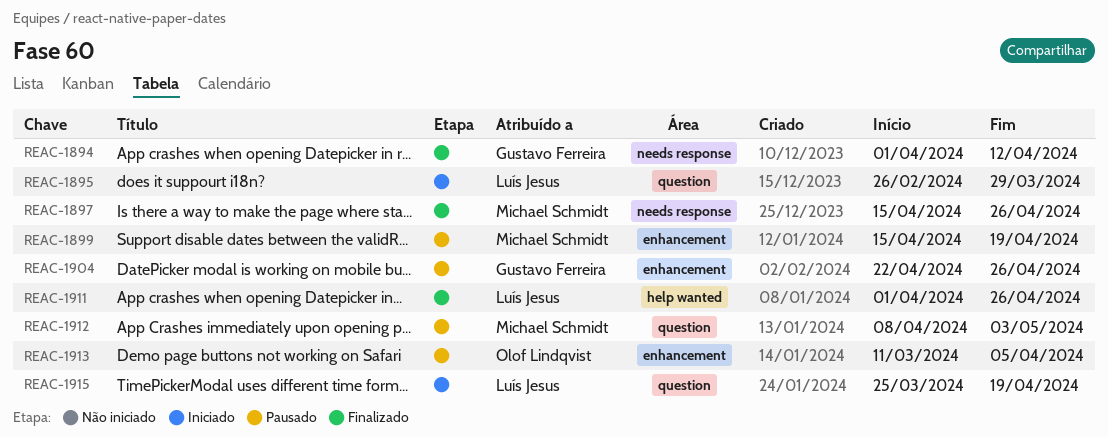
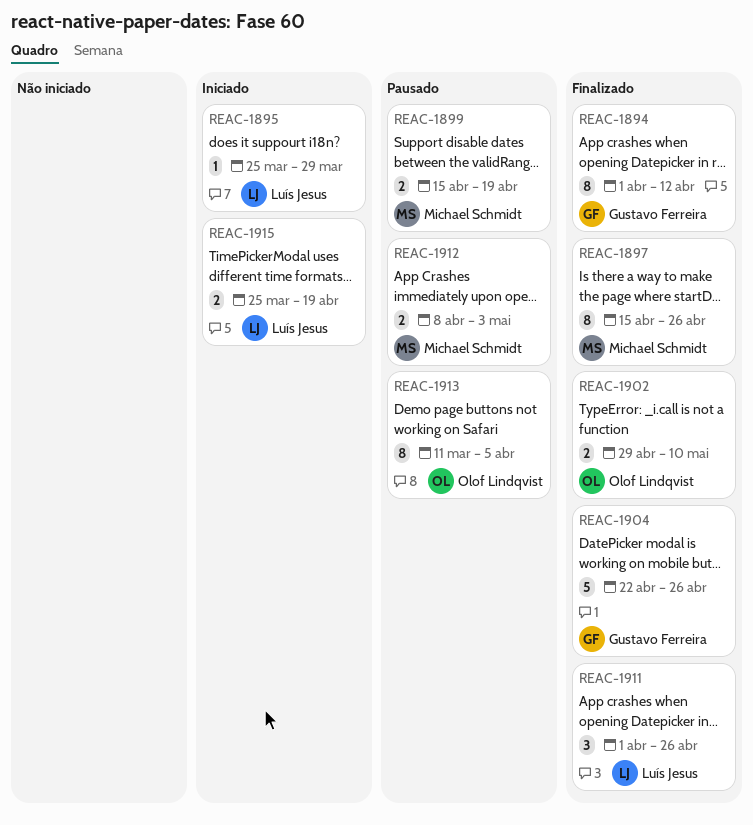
REAC-1895, start: Feb 26 -> Mar 25
REAC-1902: none -> present
REAC-1904, status: Pausado -> Finalizado

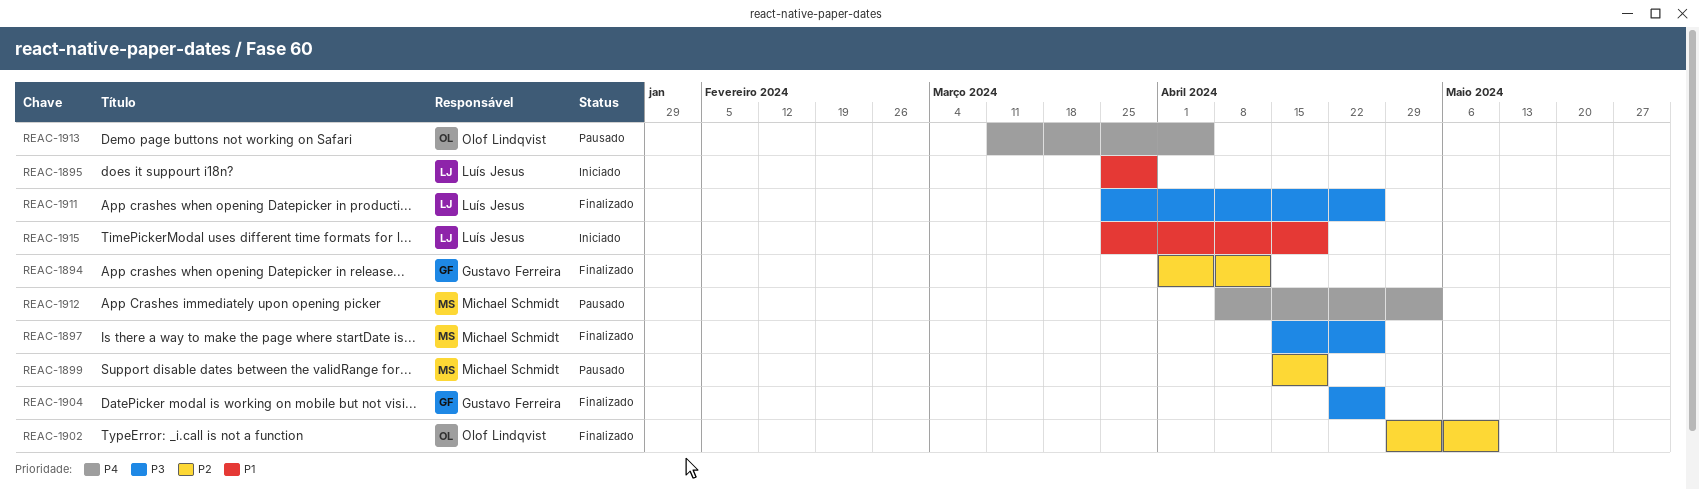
REAC-1911, start: Apr 1 -> Mar 25

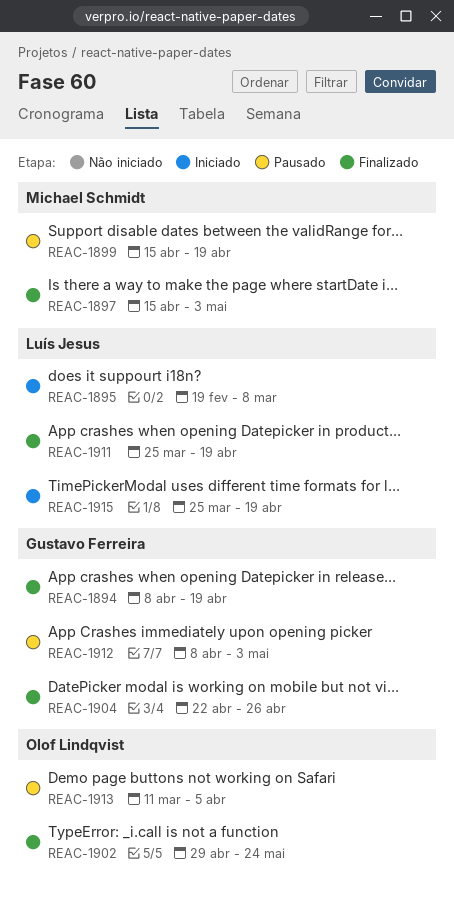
REAC-1894, start: Apr 1 -> Apr 8
REAC-1894, due: Apr 12 -> Apr 19
REAC-1895, start: Mar 25 -> Feb 19
REAC-1895, due: Mar 29 -> Mar 8
REAC-1897, due: Apr 26 -> May 3
REAC-1902, due: May 10 -> May 24
REAC-1911, due: Apr 26 -> Apr 19
REAC-1912, owner: Michael Schmidt -> Gustavo Ferreira

